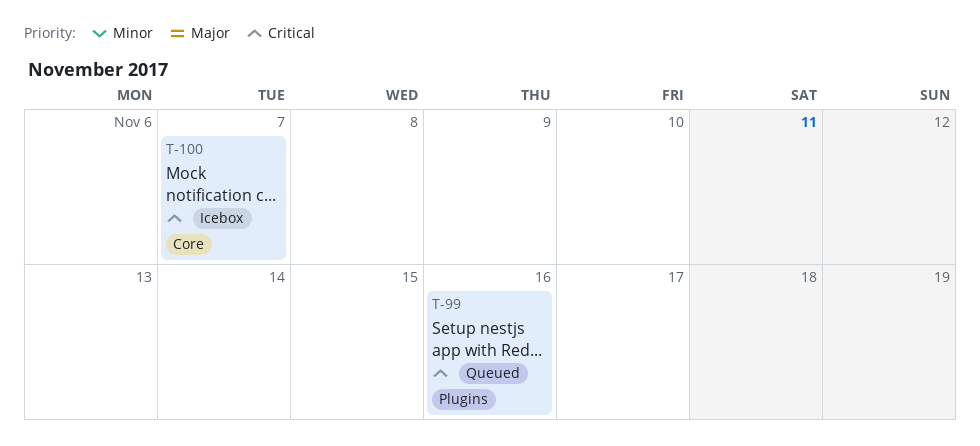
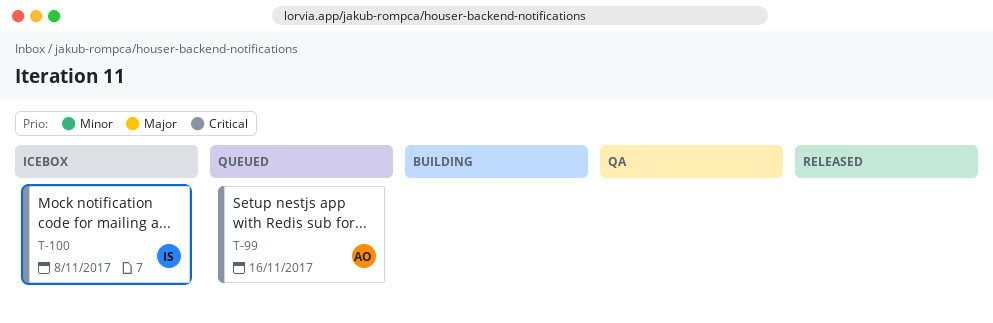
T-100, due: Nov 7 -> Nov 8

